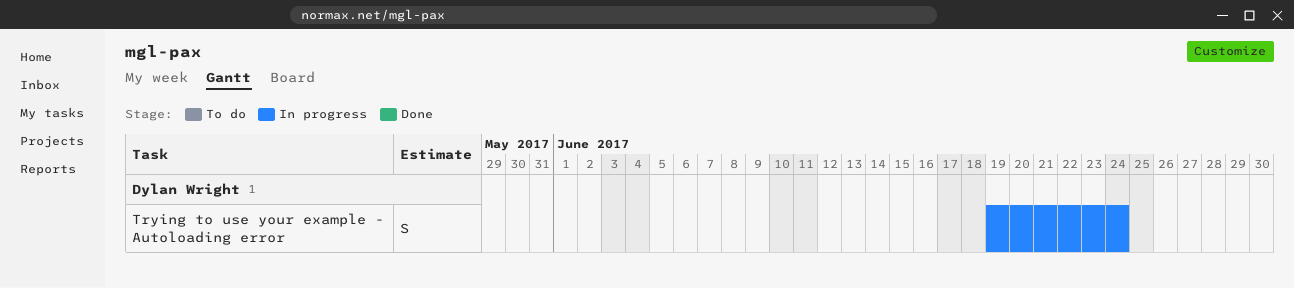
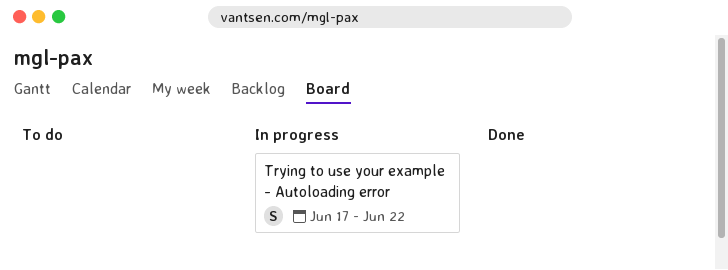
Trying to use your example - Autoloading error, start: Jun 19 -> Jun 17
Trying to use your example - Autoloading error, due: Jun 24 -> Jun 22

